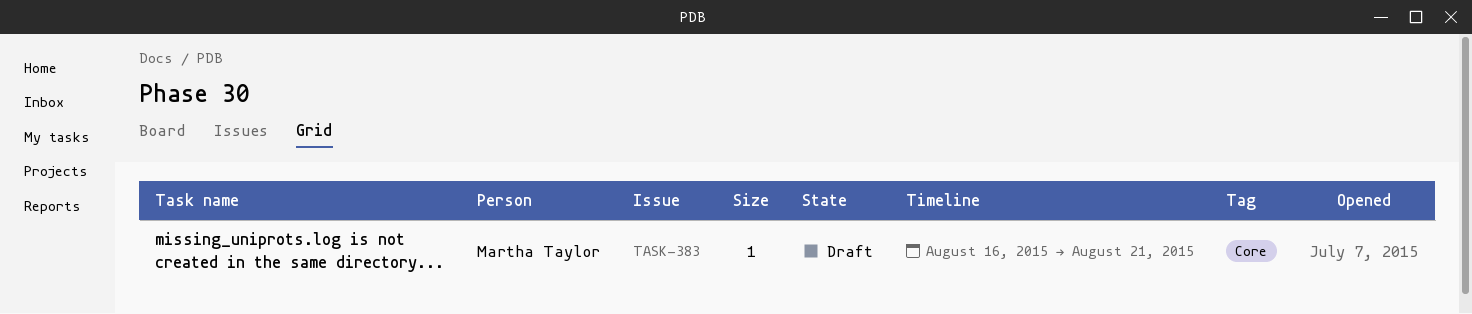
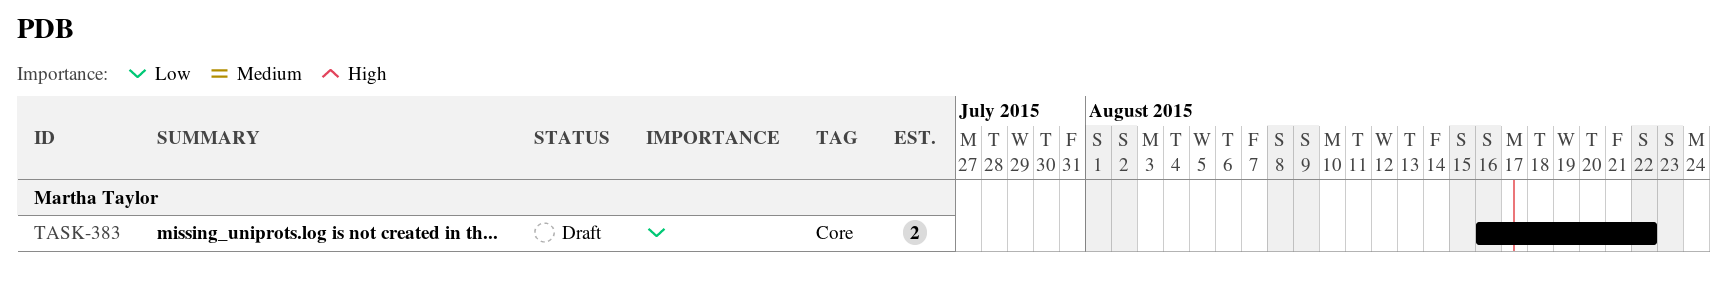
TASK-383, estimate: 1 -> 2
TASK-383, due: Aug 21 -> Aug 22

